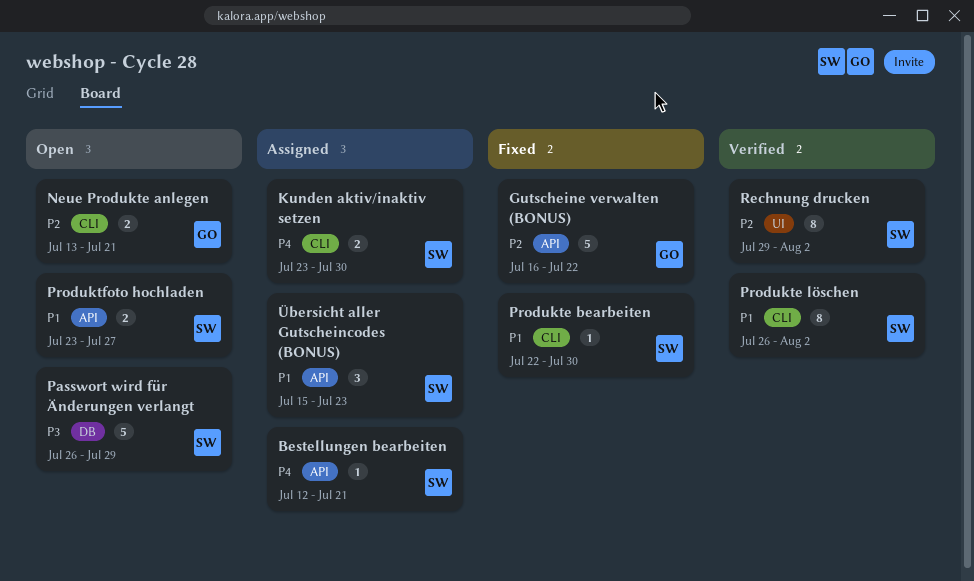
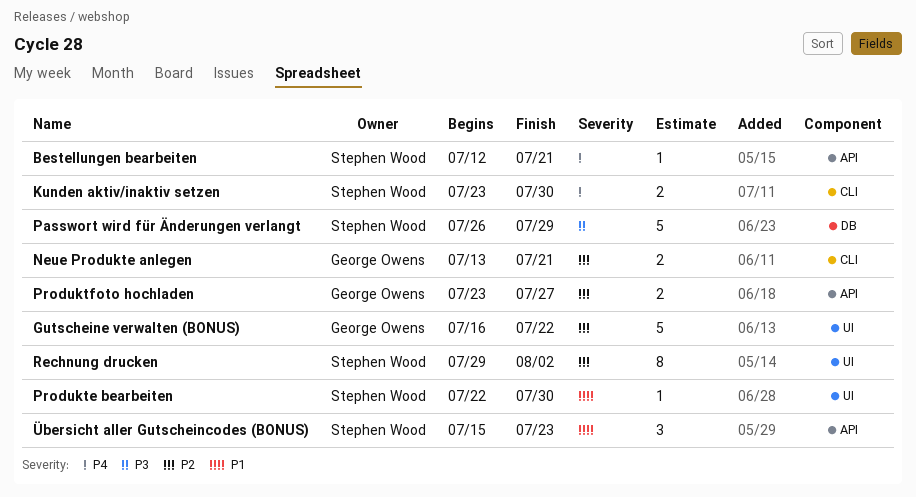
Gutscheine verwalten (BONUS), label: API -> UI
Produkte bearbeiten, label: CLI -> UI
Produkte löschen: present -> none
Produktfoto hochladen, owner: Stephen Wood -> George Owens
Produktfoto hochladen, priority: P1 -> P2

